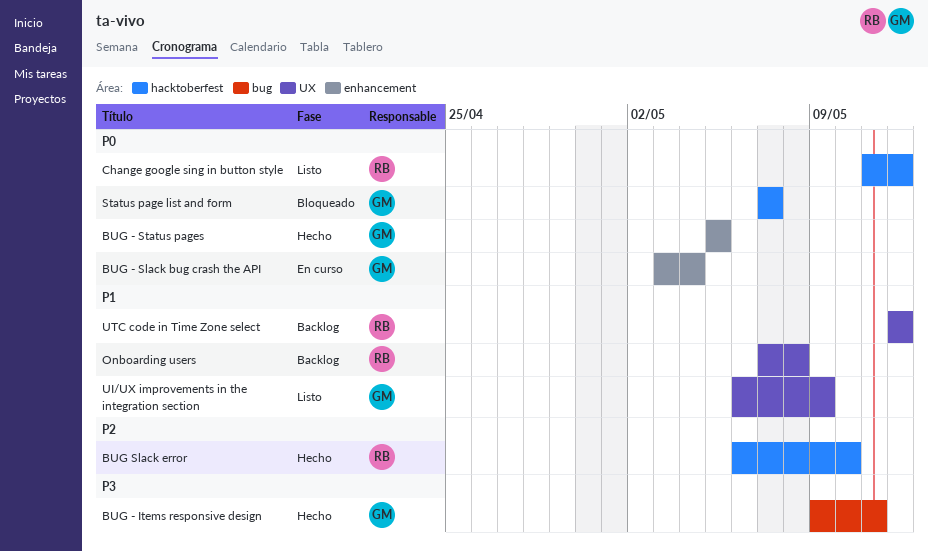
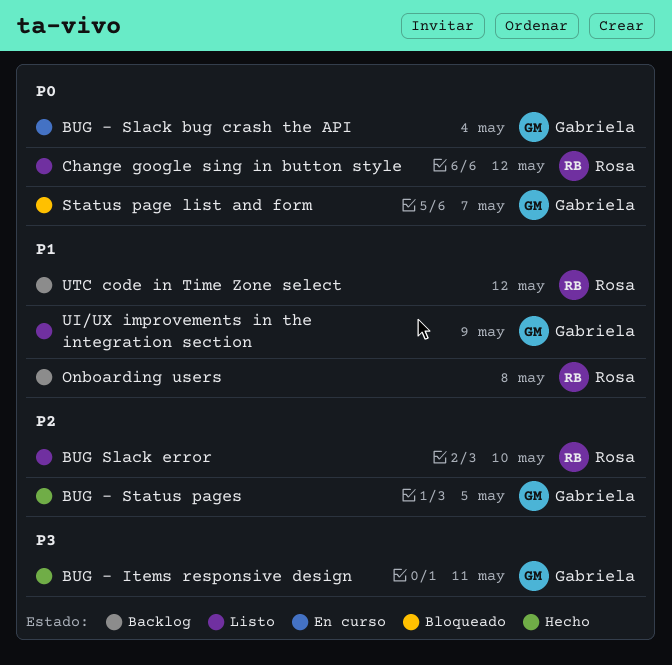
BUG - Status pages, priority: P0 -> P2
BUG Slack error, status: Hecho -> Listo

